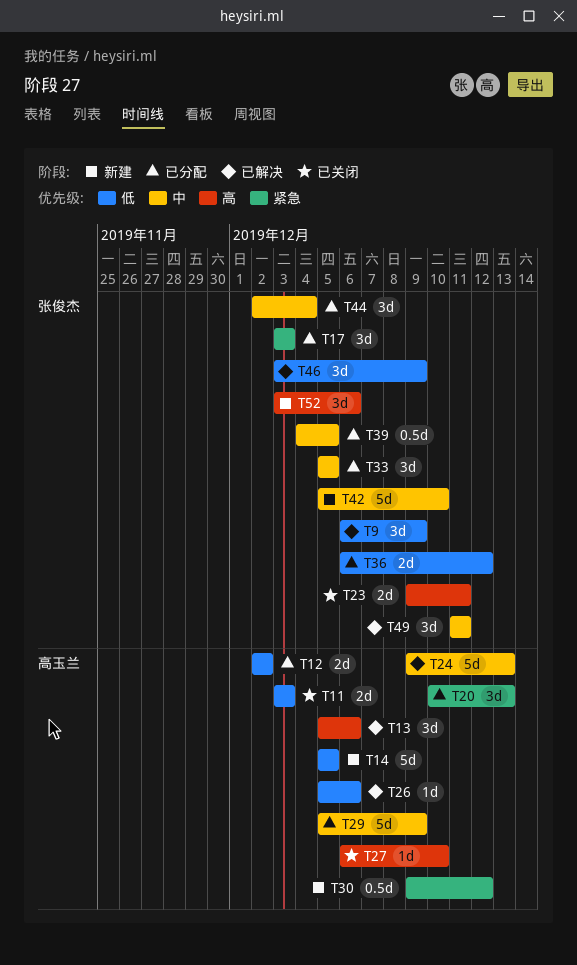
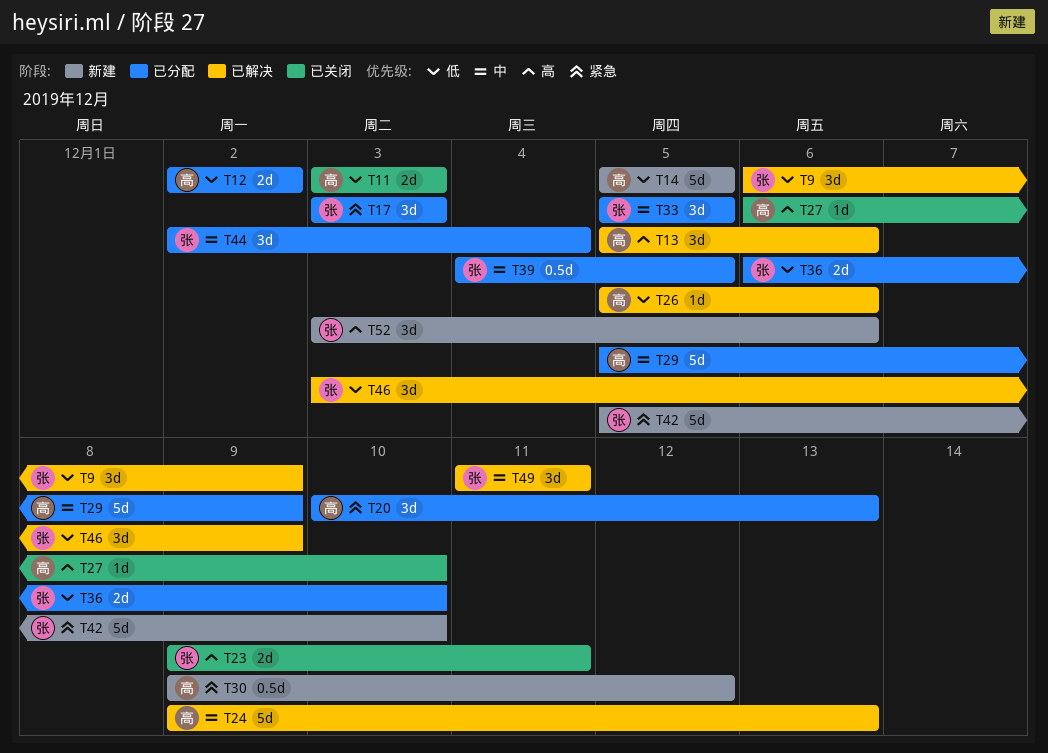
T36, due: Dec 12 -> Dec 10
T42, priority: 中 -> 紧急

